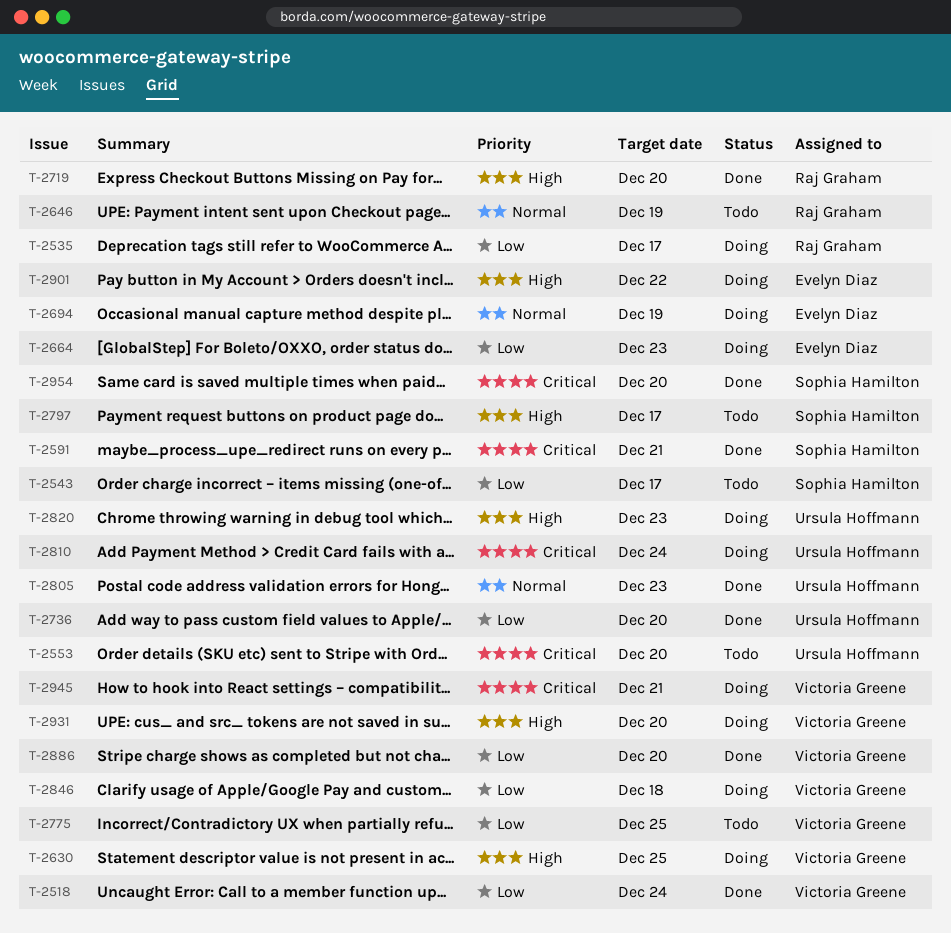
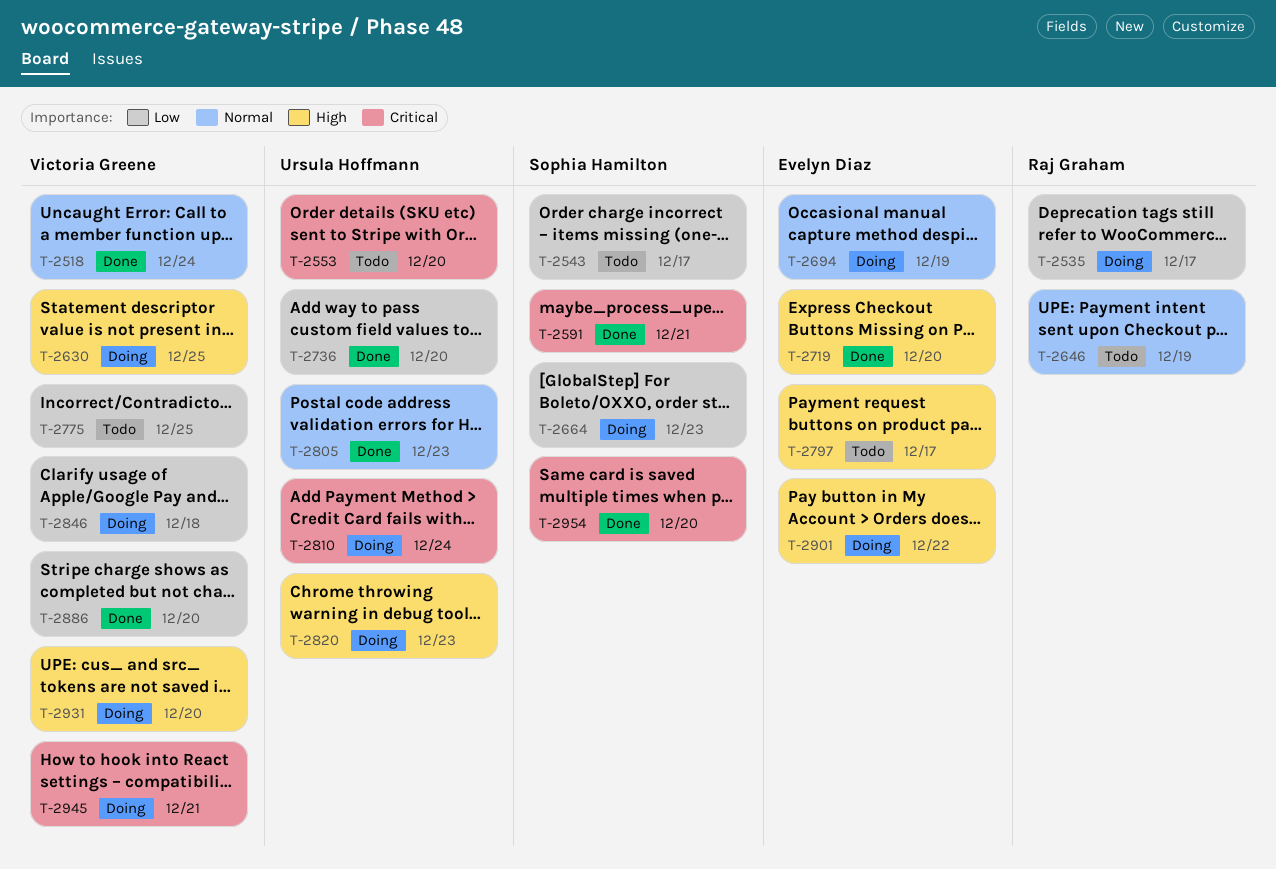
T-2518, priority: Low -> Normal
T-2664, owner: Evelyn Diaz -> Sophia Hamilton
T-2719, owner: Raj Graham -> Evelyn Diaz
T-2797, owner: Sophia Hamilton -> Evelyn Diaz

